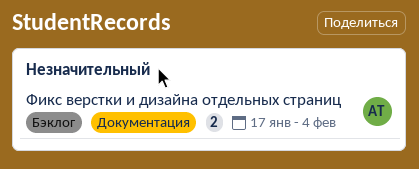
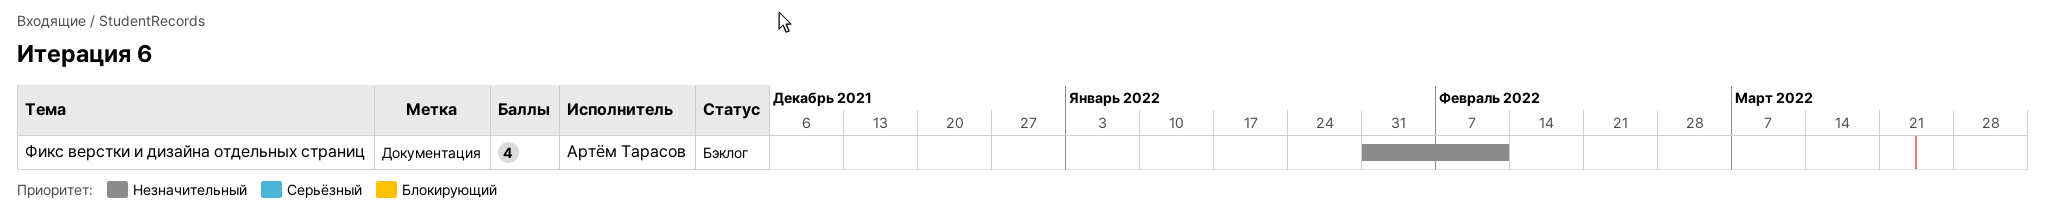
Фикс верстки и дизайна отдельных страниц, estimate: 2 -> 4
Фикс верстки и дизайна отдельных страниц, start: Jan 17 -> Jan 31
Фикс верстки и дизайна отдельных страниц, due: Feb 4 -> Feb 11

